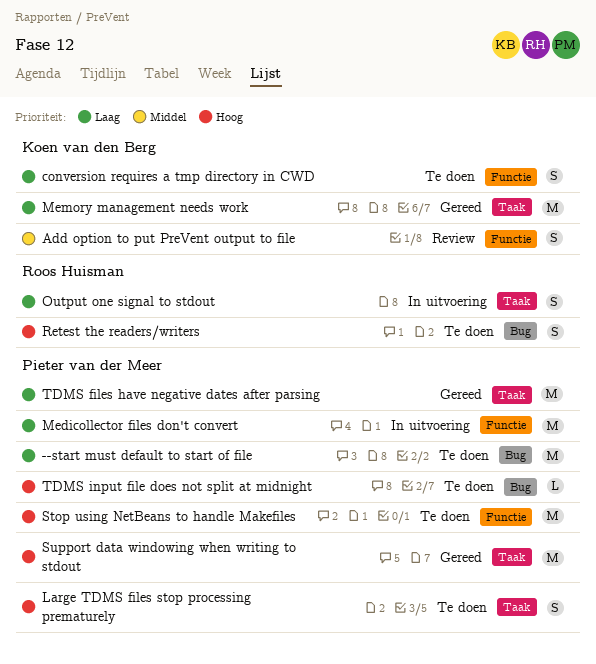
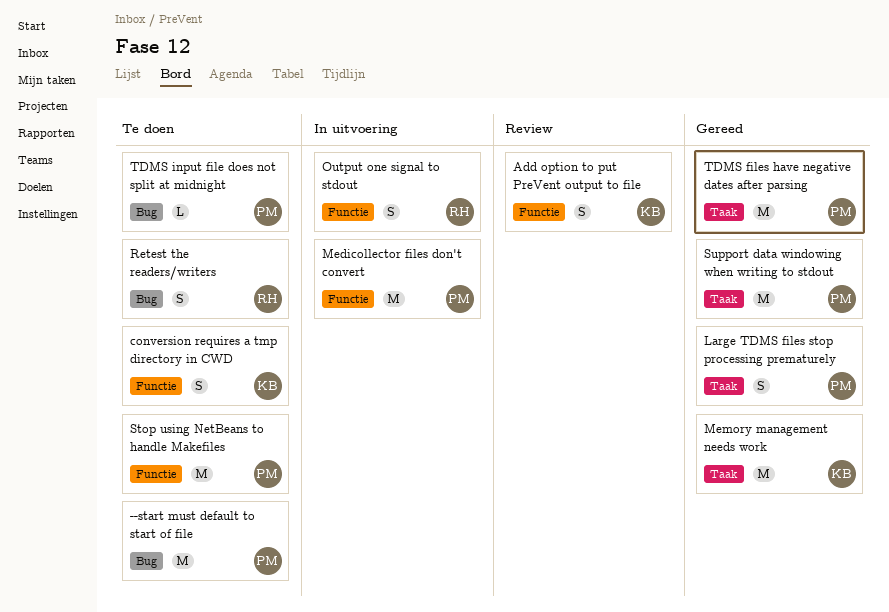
Large TDMS files stop processing prematurely, status: Te doen -> Gereed
Output one signal to stdout, label: Taak -> Functie

